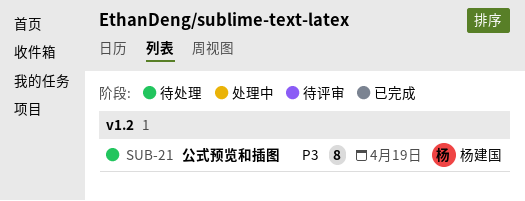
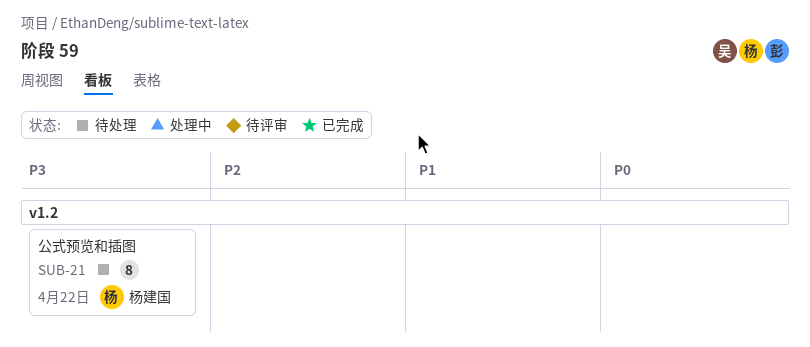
SUB-21, due: Apr 19 -> Apr 22

